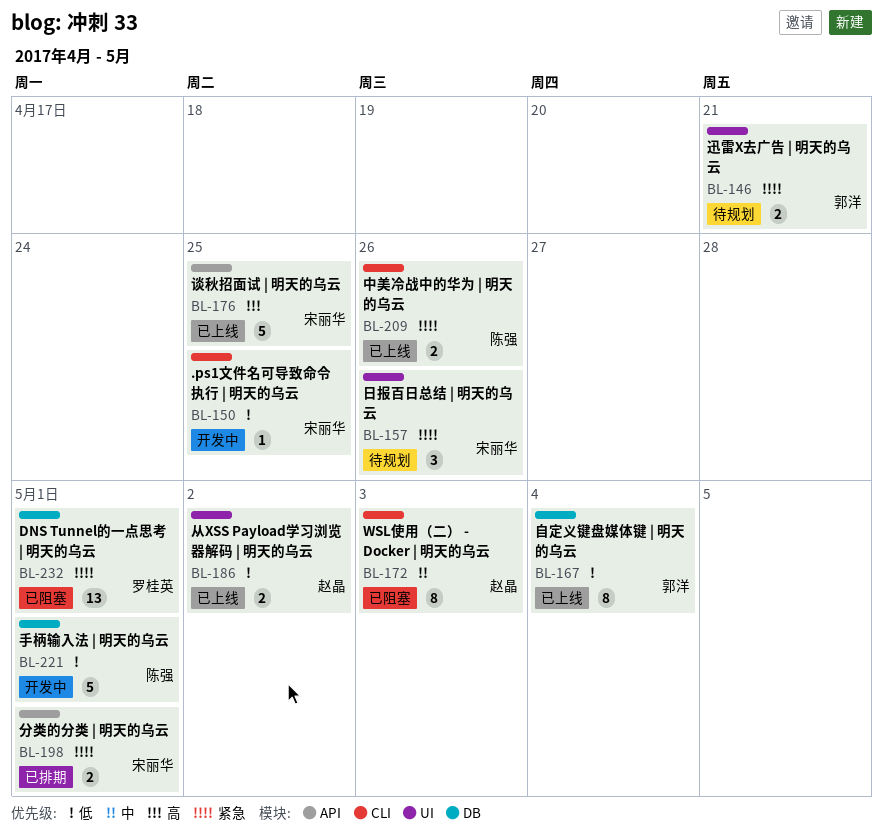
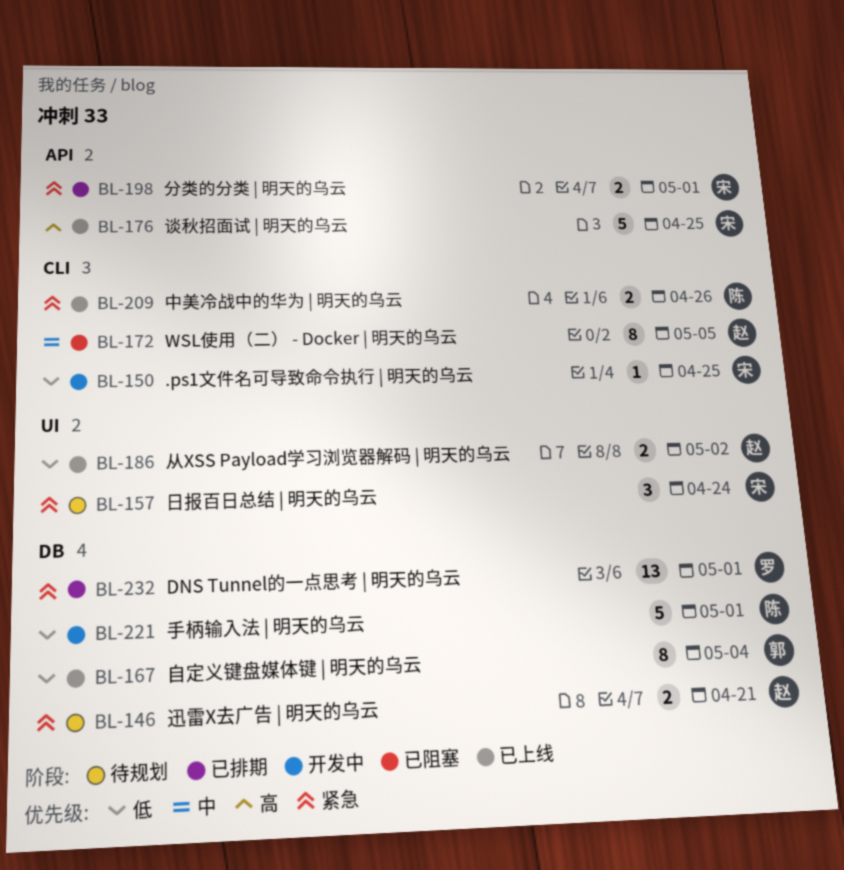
BL-146, owner: 郭洋 -> 赵晶
BL-146, label: UI -> DB
BL-157, due: Apr 26 -> Apr 24
BL-172, due: May 3 -> May 5
BL-232, status: 已阻塞 -> 已排期

